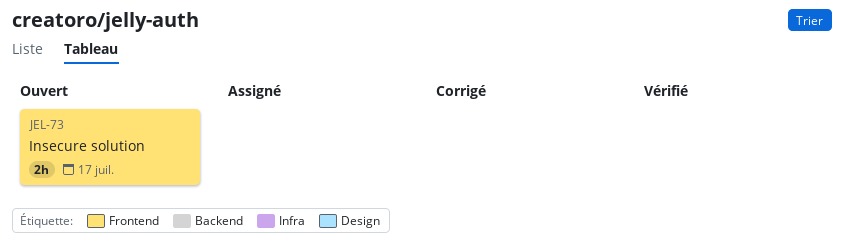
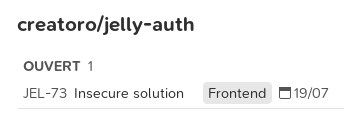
JEL-73, due: Jul 17 -> Jul 19

